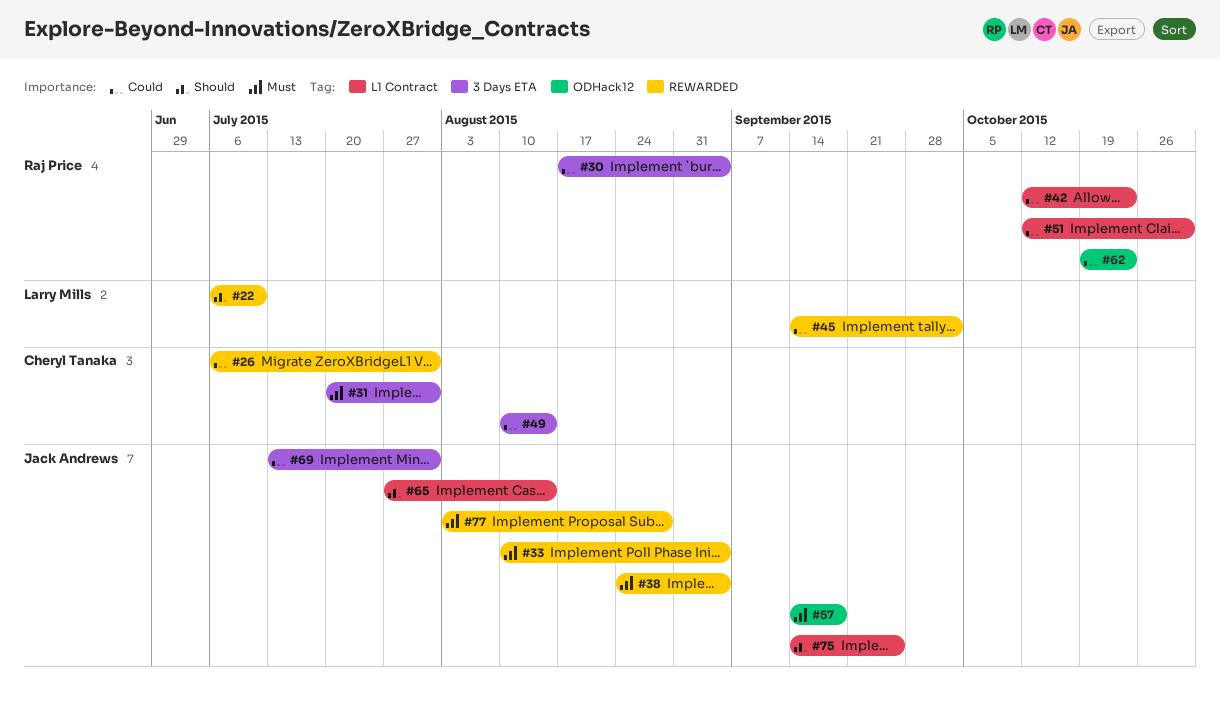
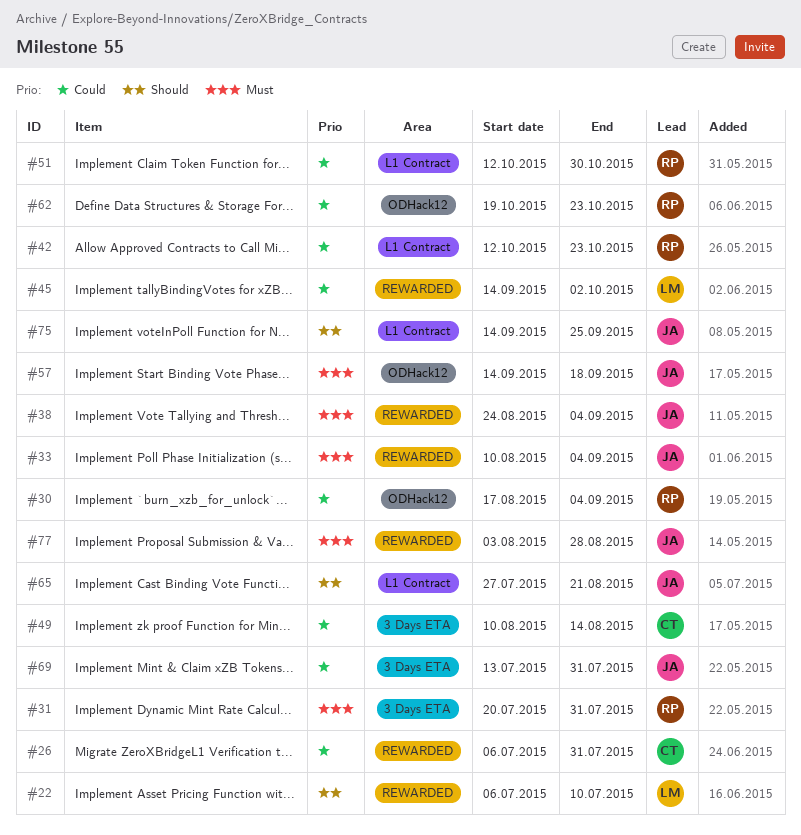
#30, label: 3 Days ETA -> ODHack12
#31, owner: Cheryl Tanaka -> Raj Price
#65, due: Aug 14 -> Aug 21

